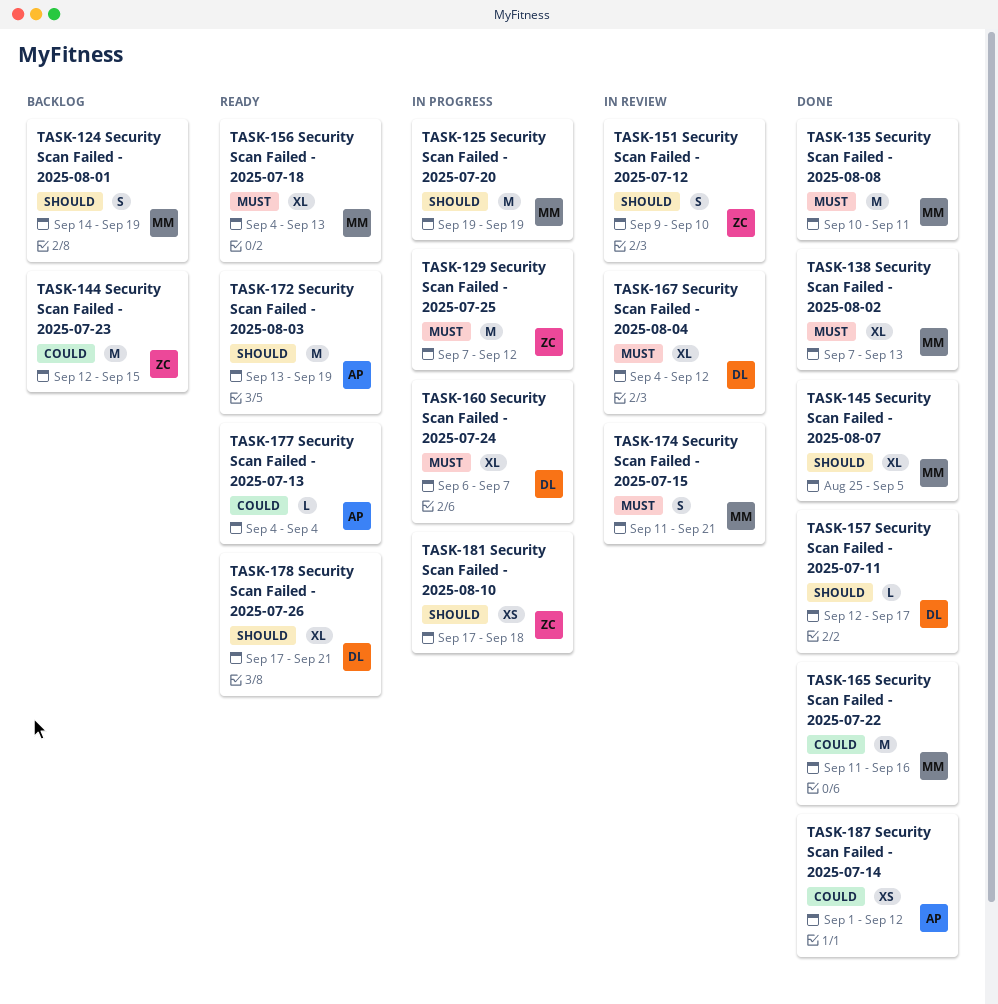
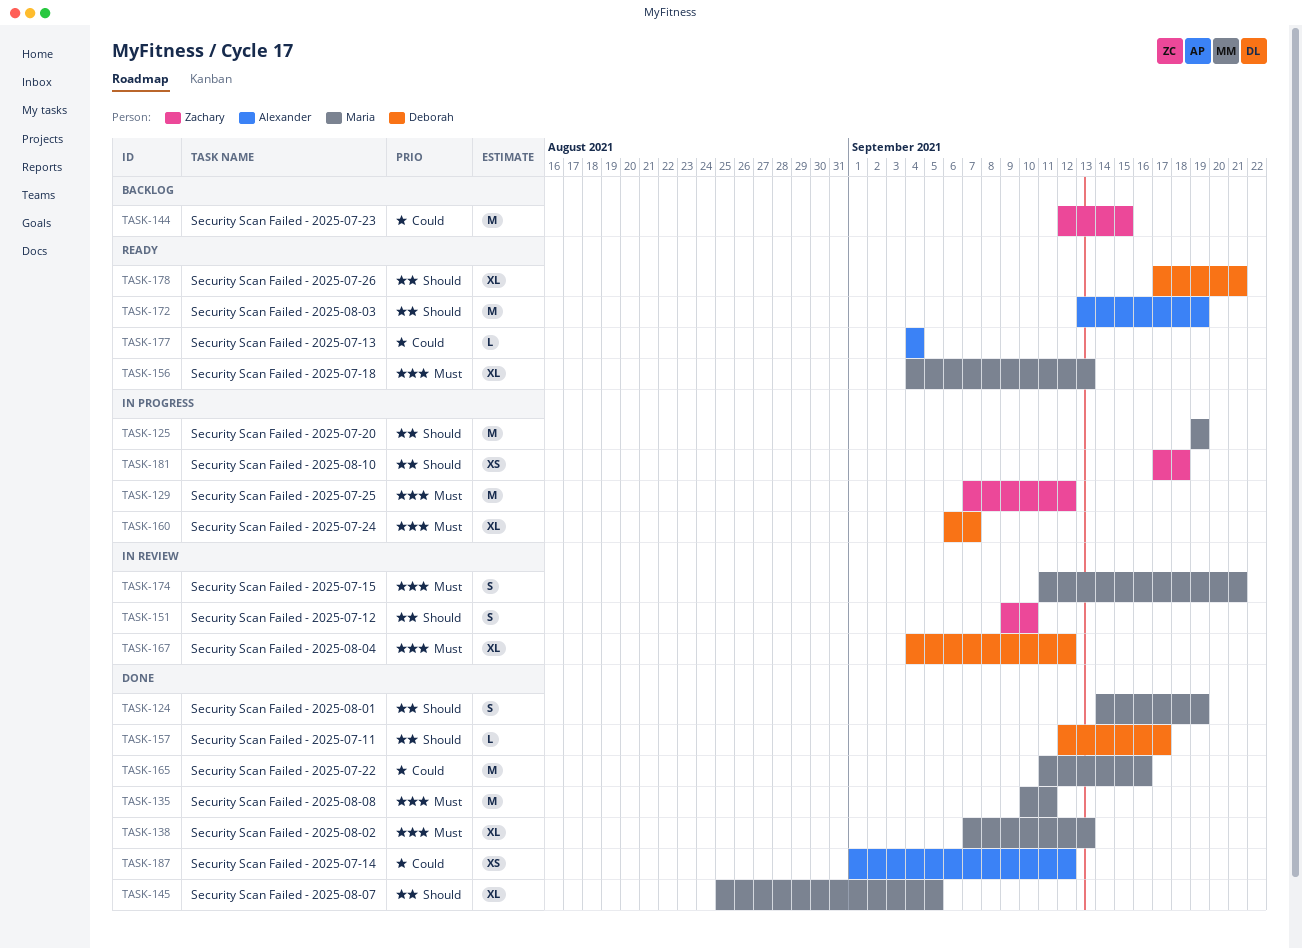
TASK-124, status: Backlog -> Done

